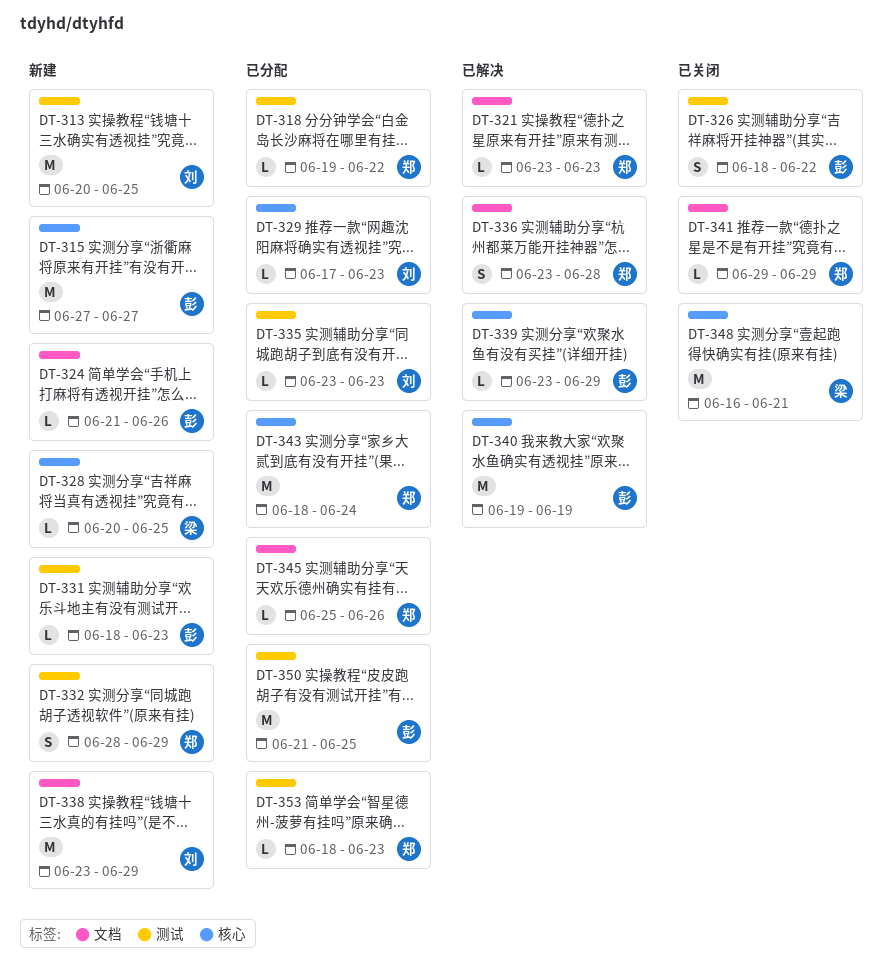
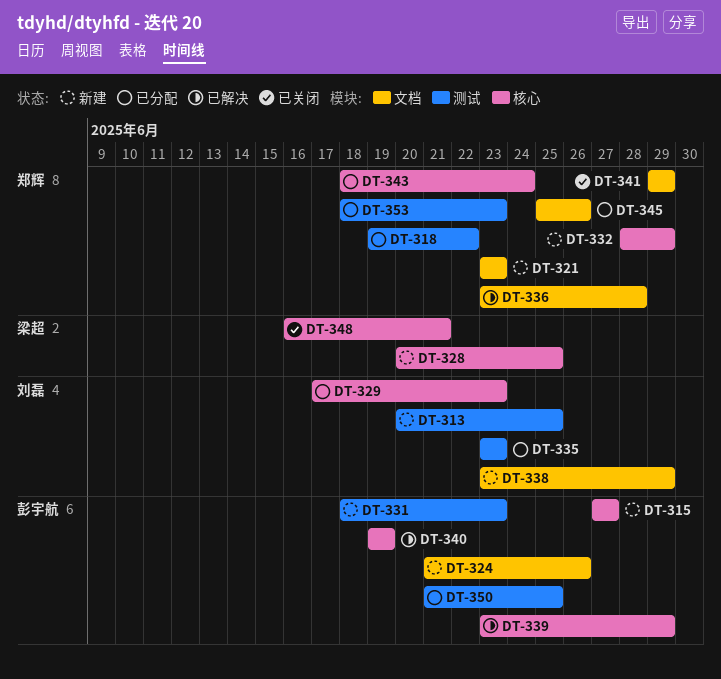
DT-321, status: 已解决 -> 新建
DT-326: present -> none
DT-332, label: 测试 -> 核心

